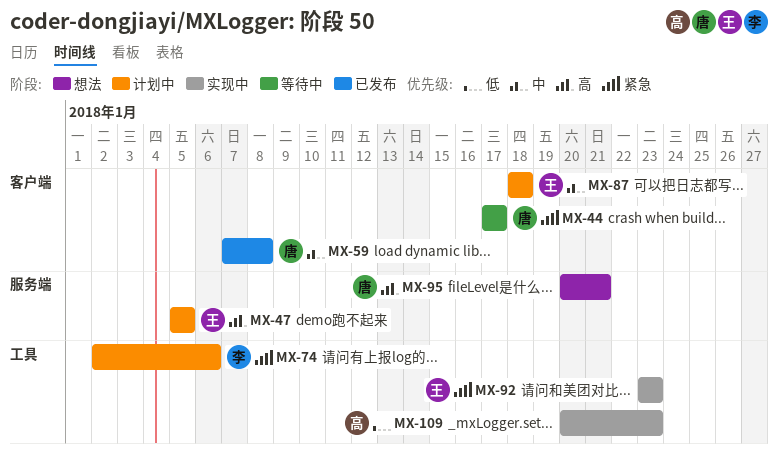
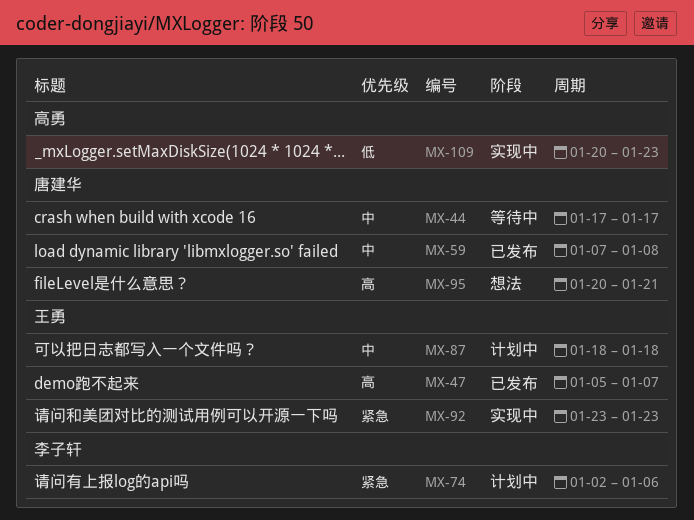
MX-44, priority: 紧急 -> 中
MX-47, status: 计划中 -> 已发布
MX-47, due: Jan 5 -> Jan 7

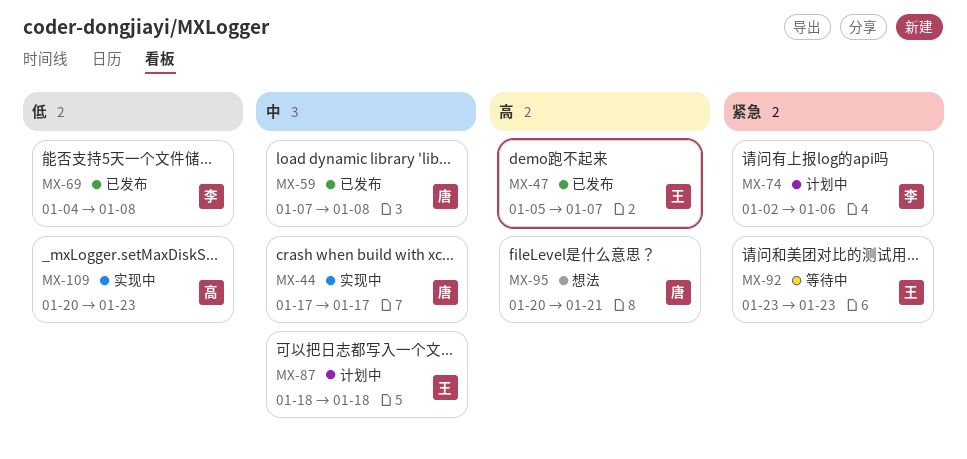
MX-44, status: 等待中 -> 实现中
MX-69: none -> present
MX-92, status: 实现中 -> 等待中

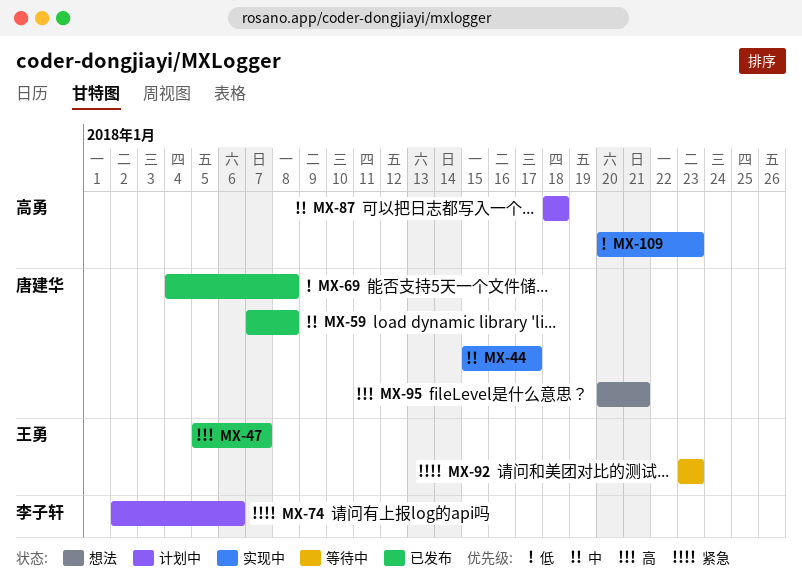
MX-44, start: Jan 17 -> Jan 15
MX-69, owner: 李子轩 -> 唐建华
MX-87, owner: 王勇 -> 高勇

